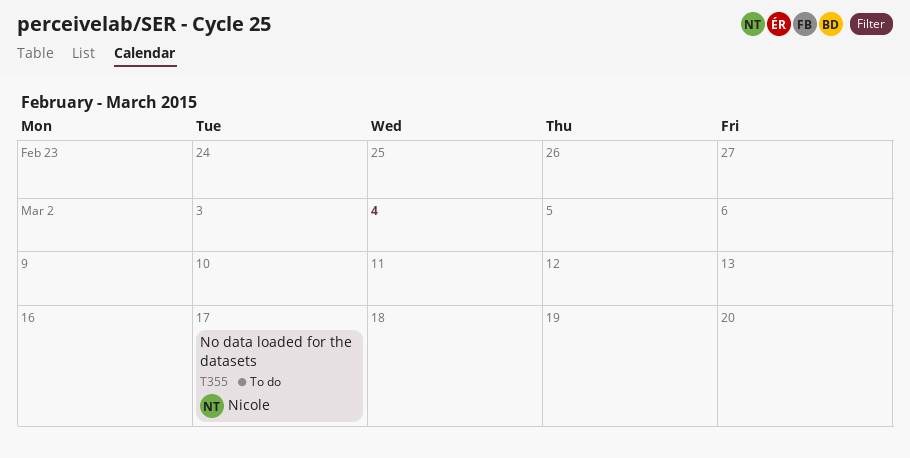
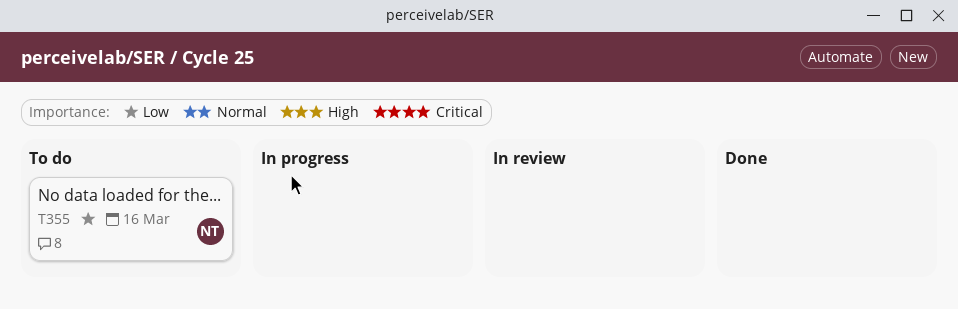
T355, due: Mar 17 -> Mar 16

